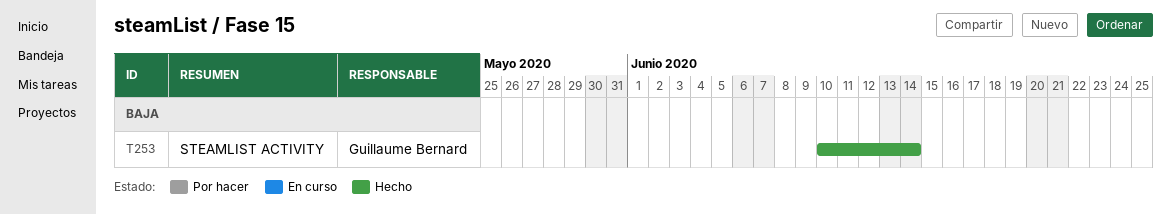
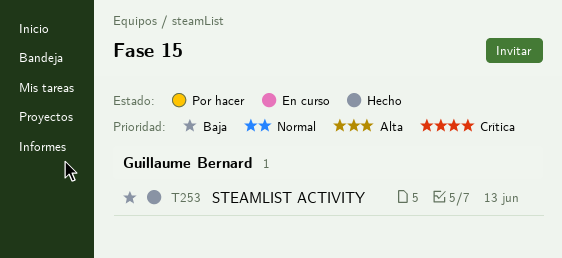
T253, due: Jun 14 -> Jun 13

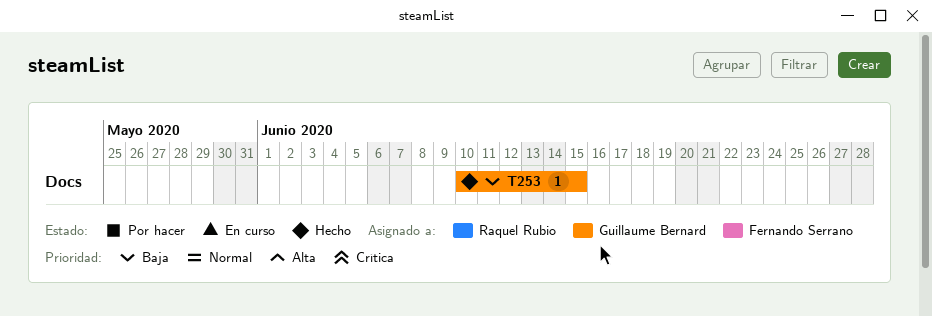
T253, due: Jun 13 -> Jun 15

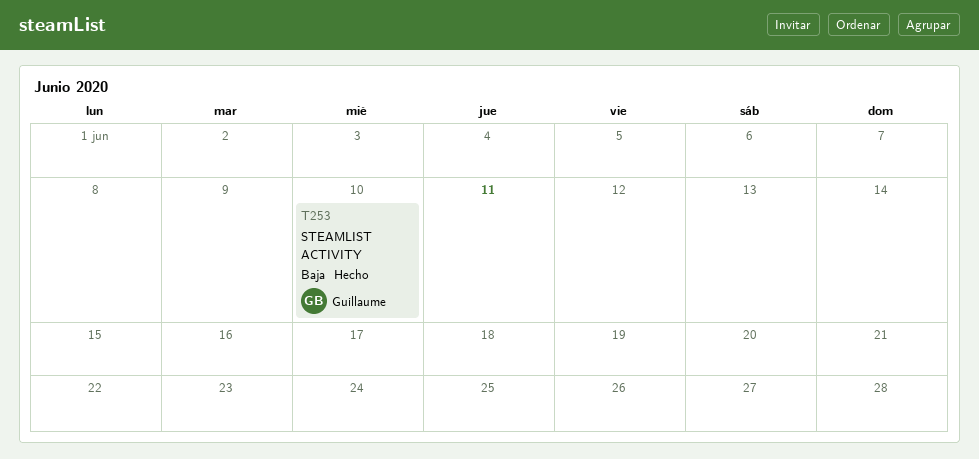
T253, due: Jun 15 -> Jun 10

